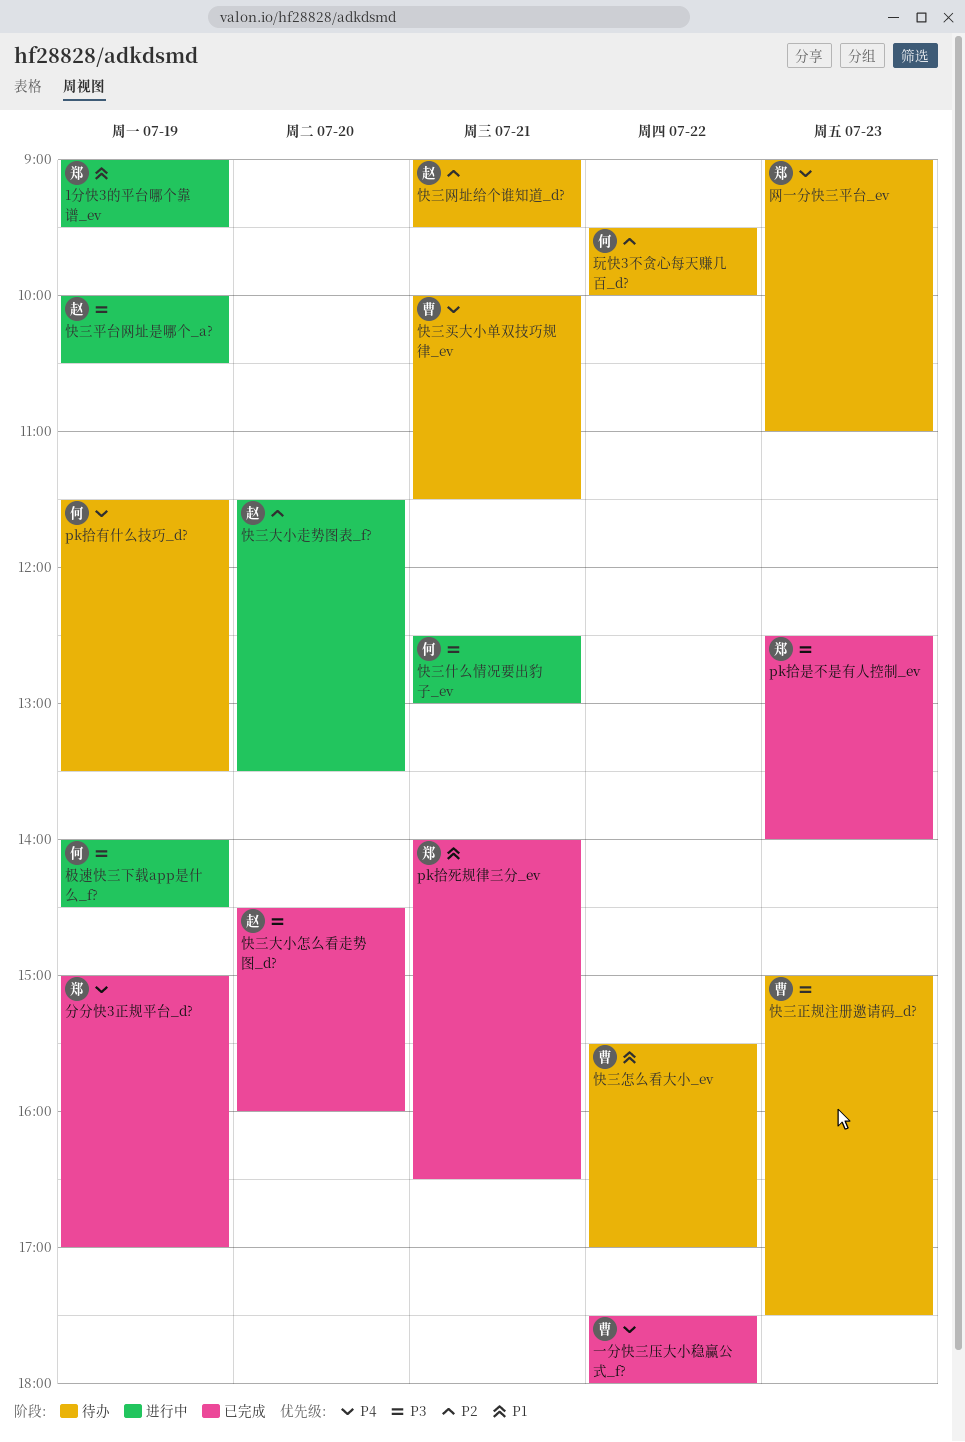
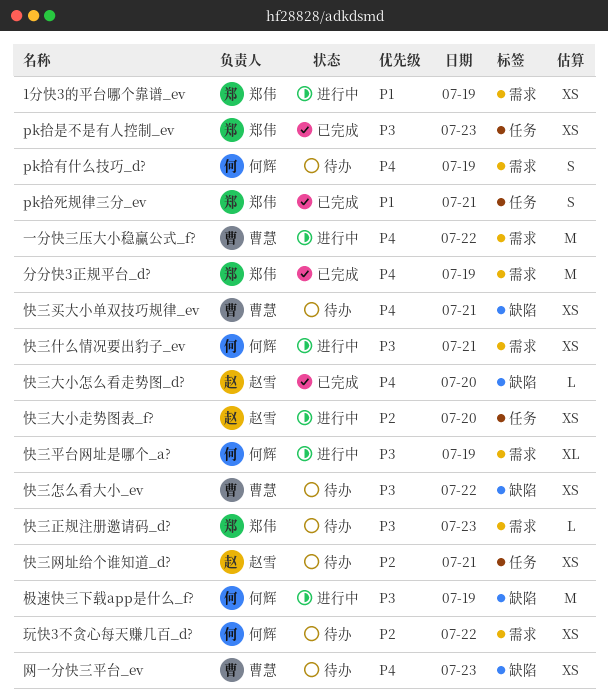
一分快三压大小稳赢公式_f?, status: 已完成 -> 进行中
快三大小怎么看走势图_d?, priority: P3 -> P4
快三平台网址是哪个_a?, owner: 赵雪 -> 何辉
快三怎么看大小_ev, priority: P1 -> P3
快三正规注册邀请码_d?, owner: 曹慧 -> 郑伟
网一分快三平台_ev, owner: 郑伟 -> 曹慧

